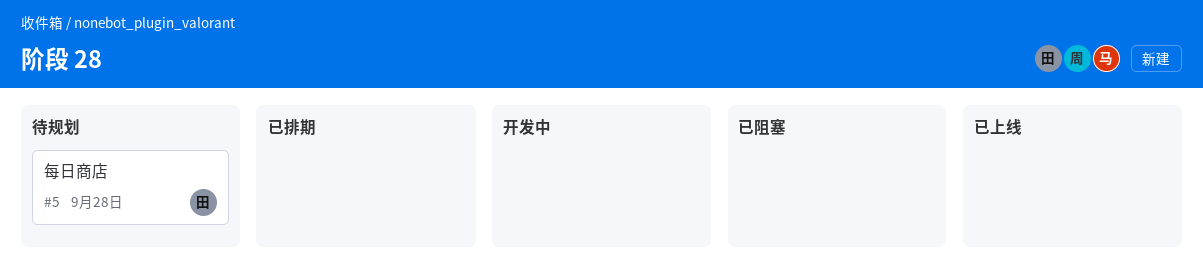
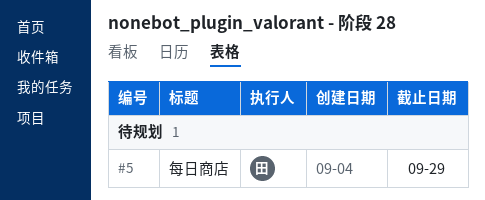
#5, due: Sep 28 -> Sep 29

